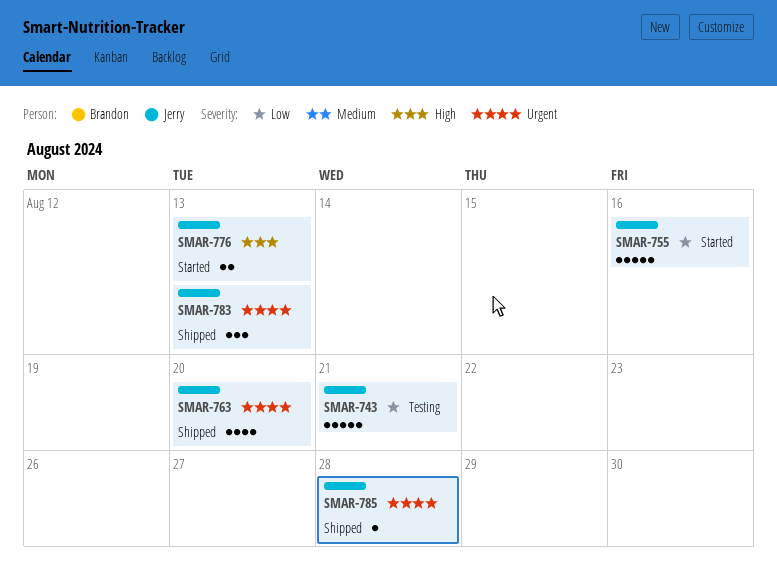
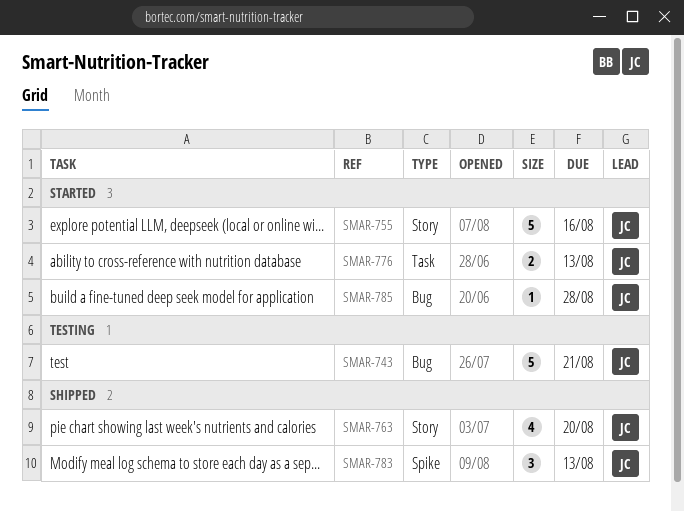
SMAR-785, status: Shipped -> Started

